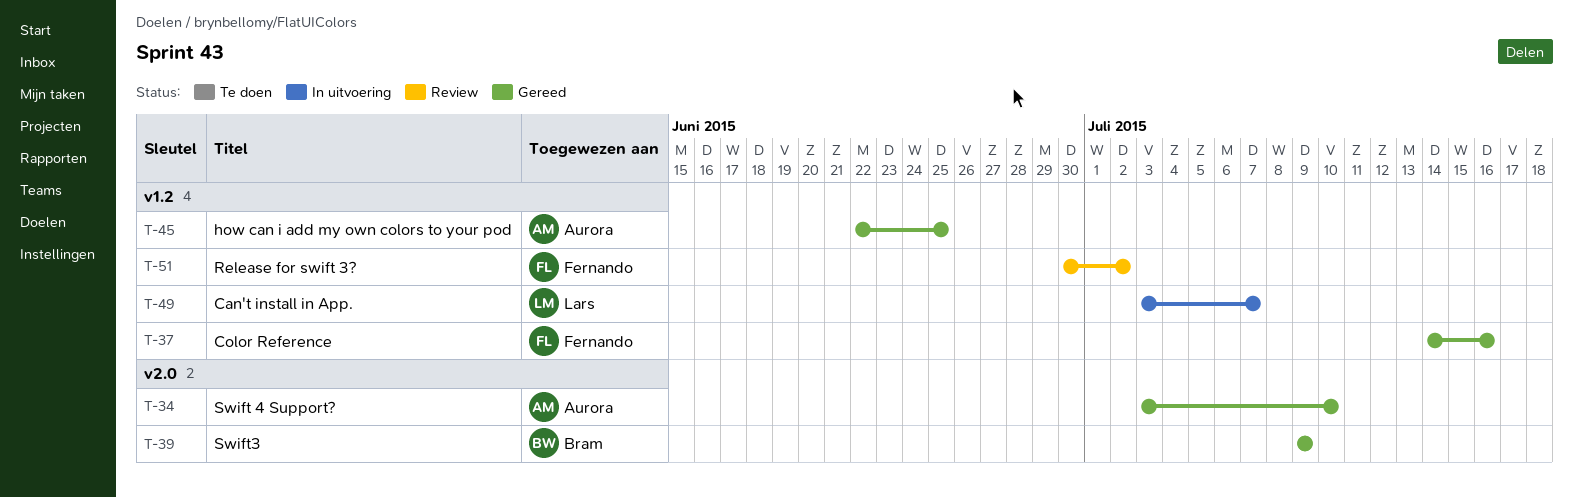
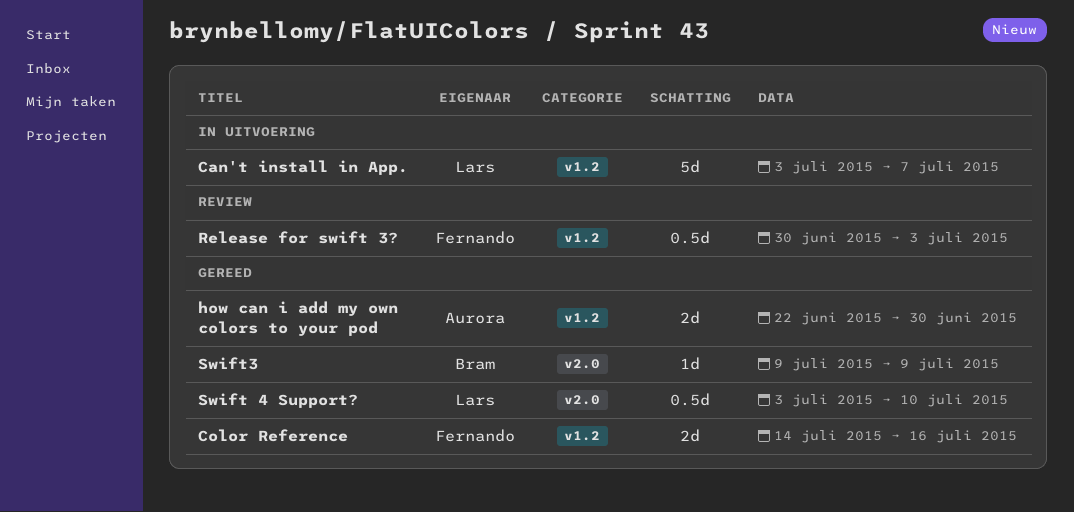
how can i add my own colors to your pod, due: Jun 25 -> Jun 30
Release for swift 3?, due: Jul 2 -> Jul 3
Swift 4 Support?, owner: Aurora -> Lars

